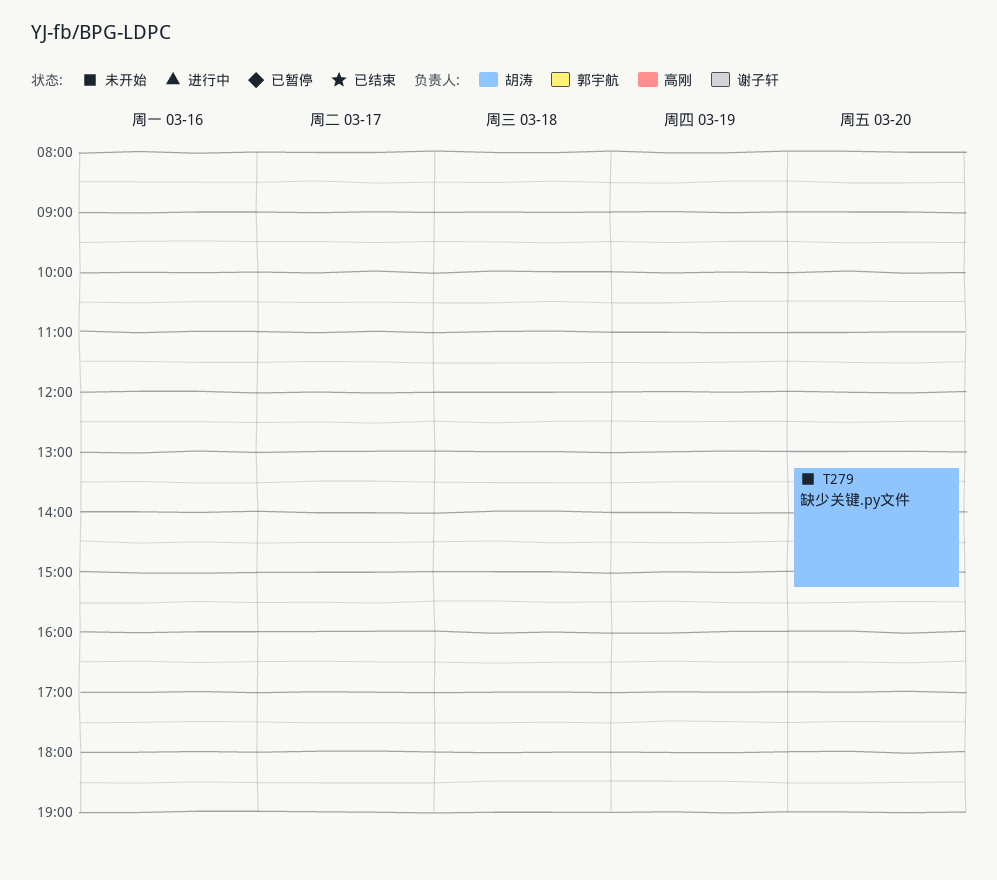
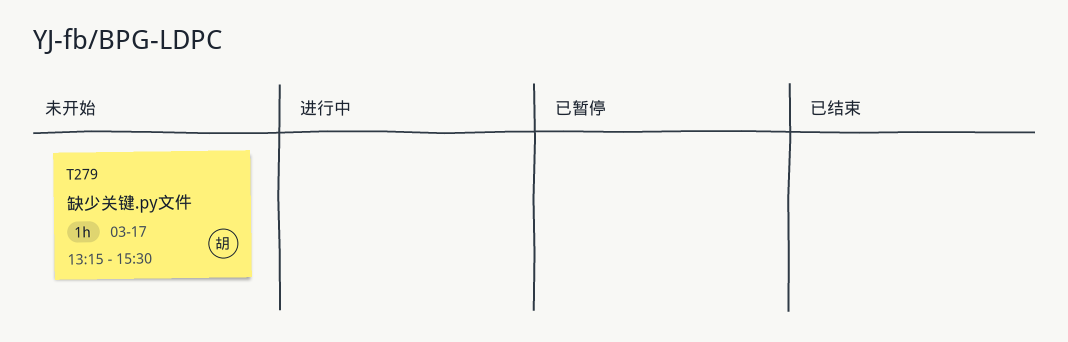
T279, day: Mar 20 -> Mar 17
T279, ends: 15:15 -> 15:30

